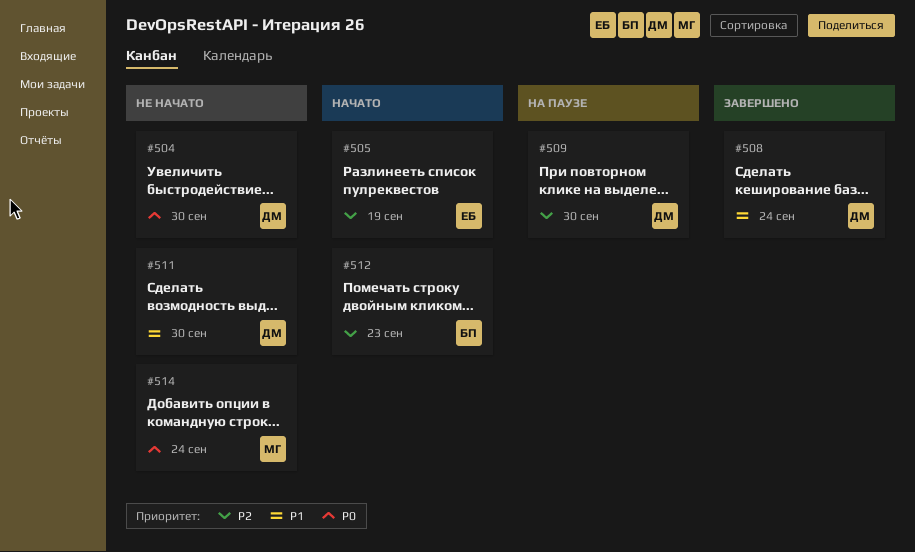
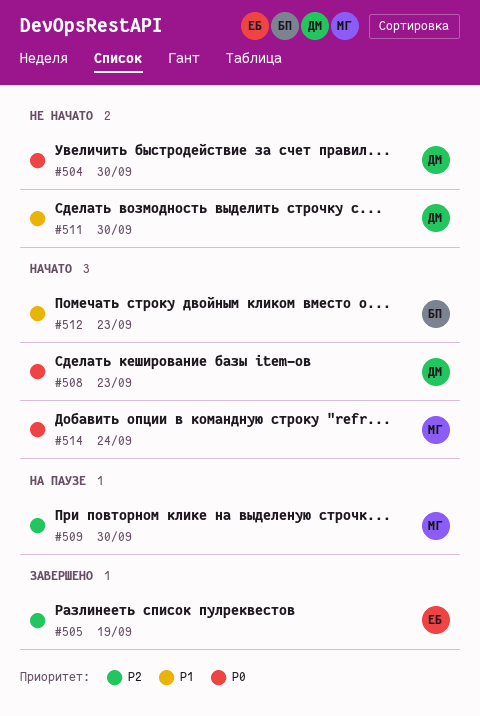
#505, status: Начато -> Завершено
#508, status: Завершено -> Начато
#508, priority: P1 -> P0
#508, due: Sep 24 -> Sep 23
#509, owner: ДМ -> МГ
#512, priority: P2 -> P1
#514, status: Не начато -> Начато

